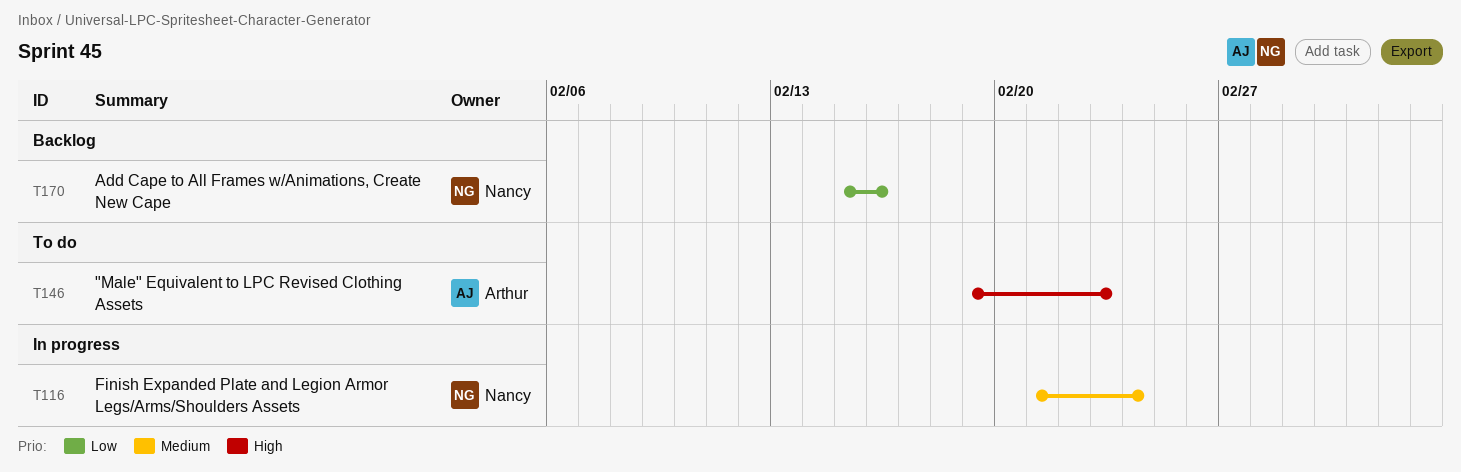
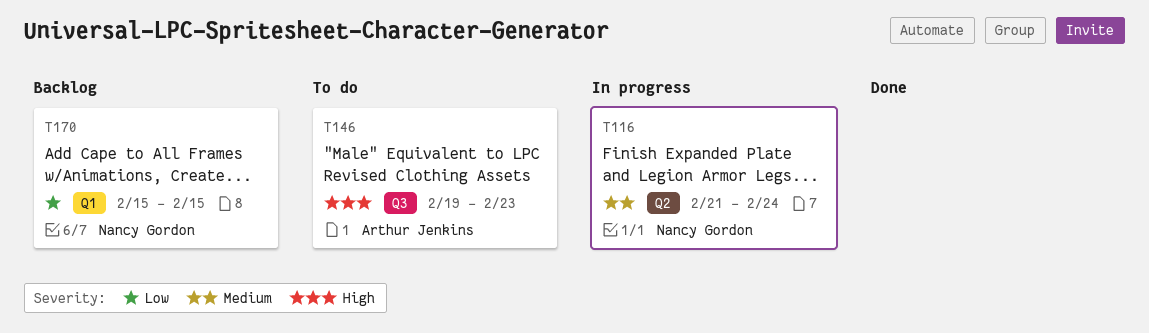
T170, due: Feb 16 -> Feb 15

